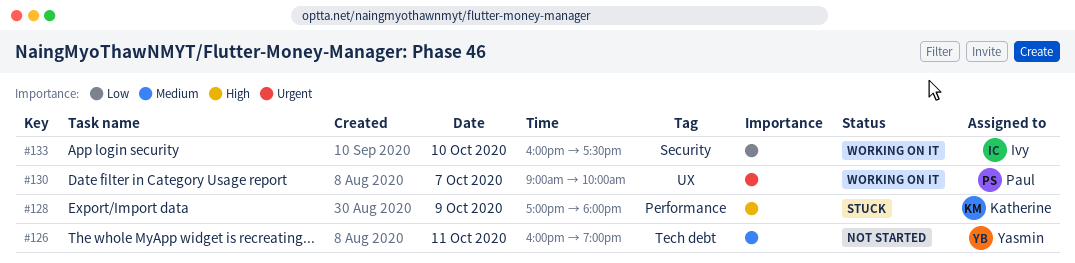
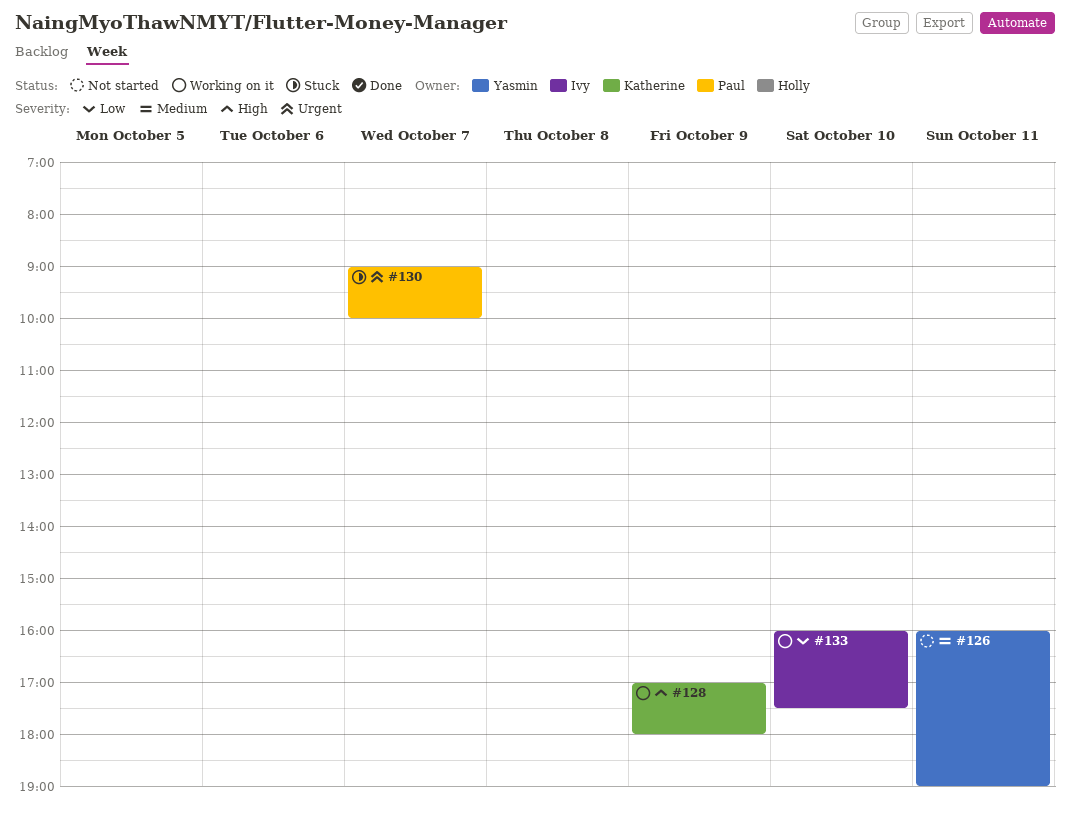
#128, status: Stuck -> Working on it
#130, status: Working on it -> Stuck

